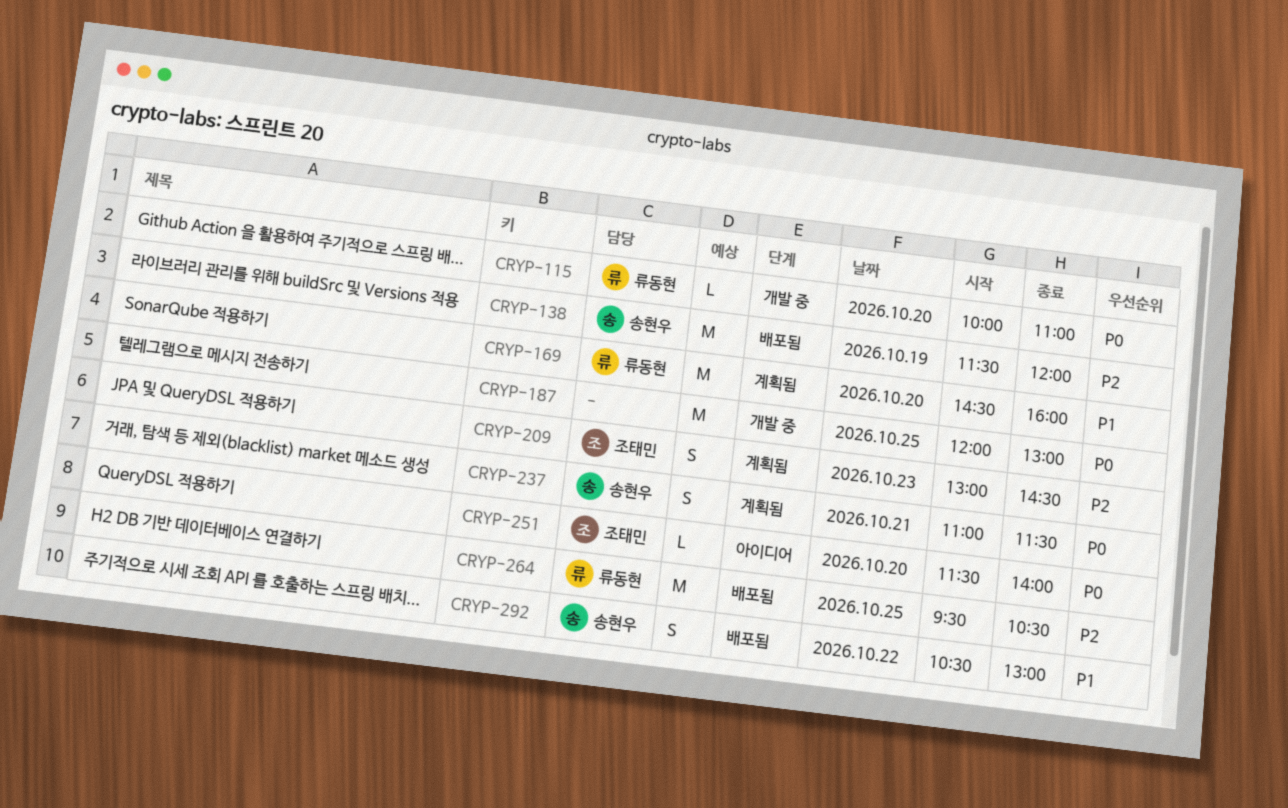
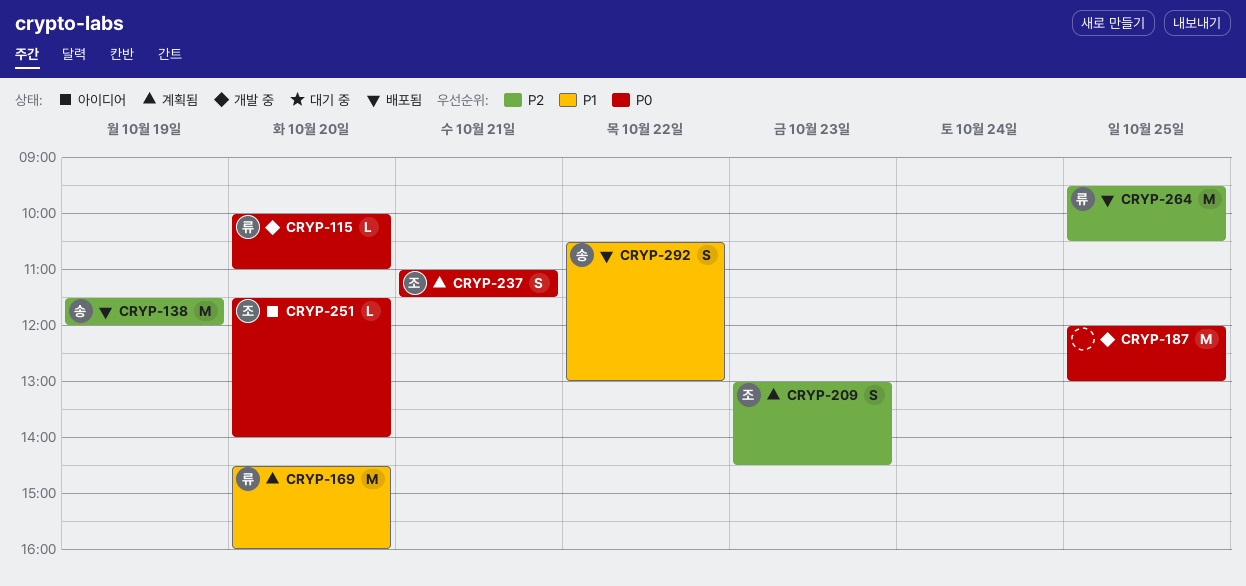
CRYP-237, owner: 송현우 -> 조태민

